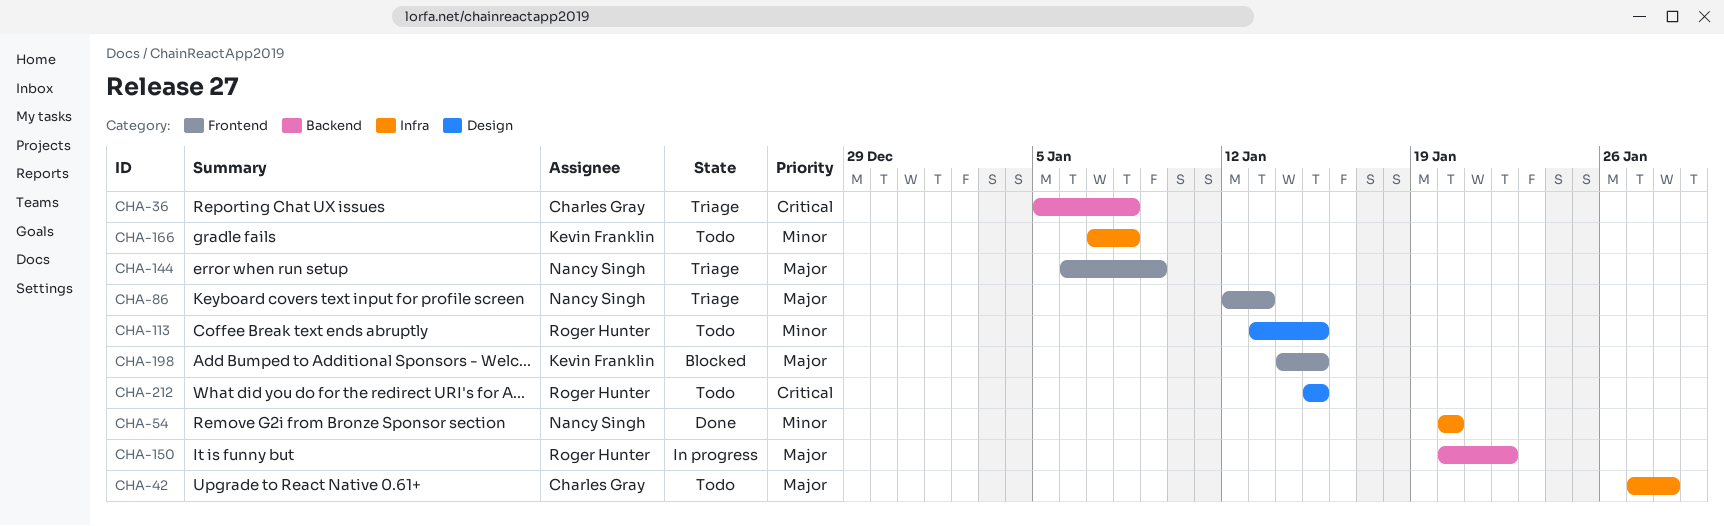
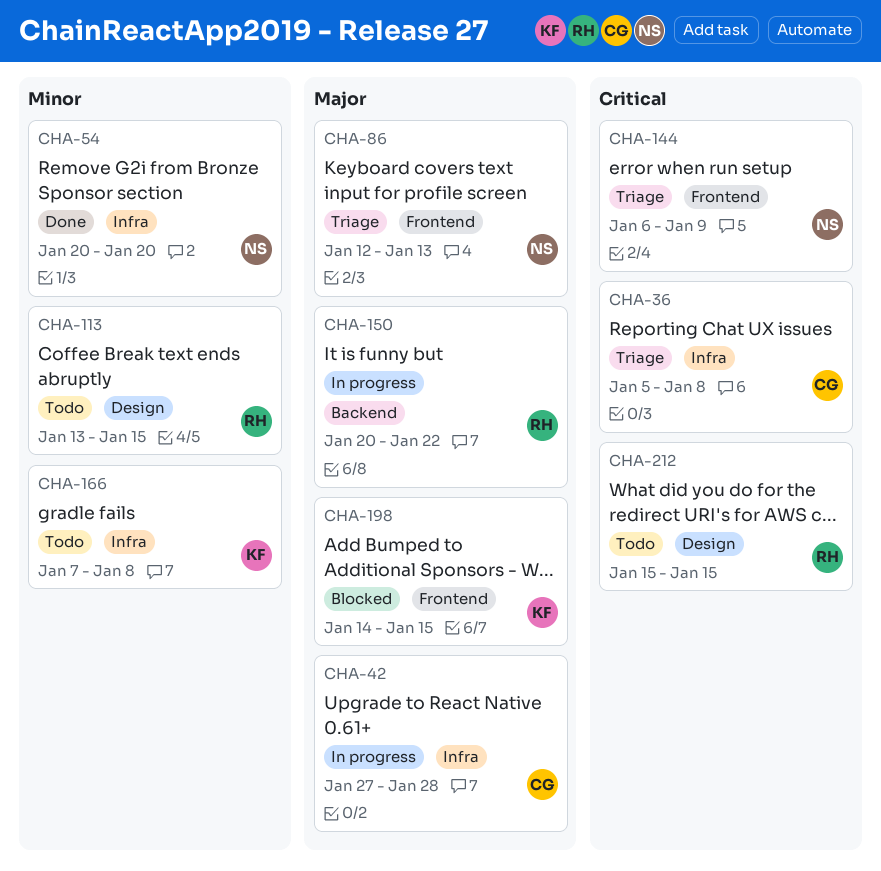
CHA-36, label: Backend -> Infra
CHA-42, status: Todo -> In progress
CHA-144, priority: Major -> Critical

